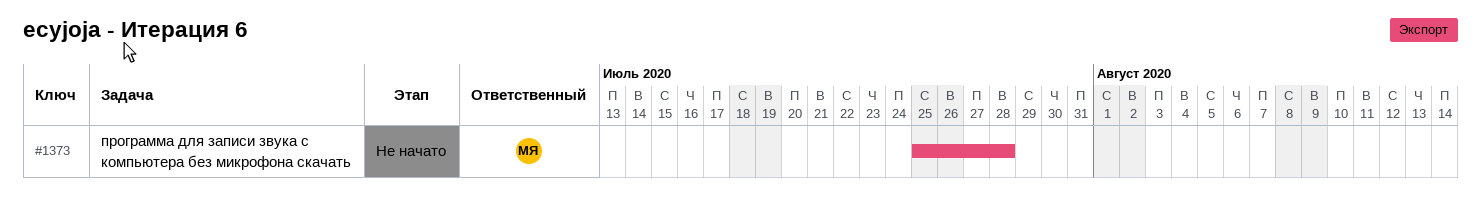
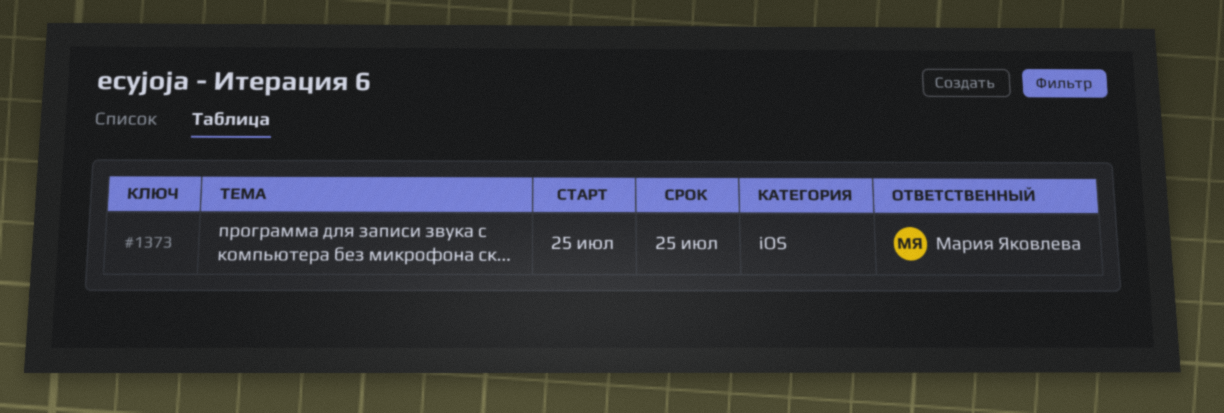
#1373, due: Jul 28 -> Jul 25

